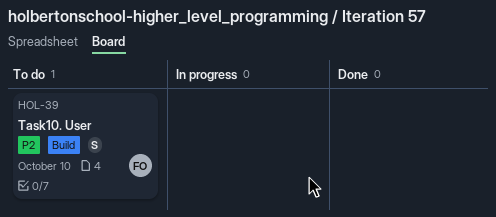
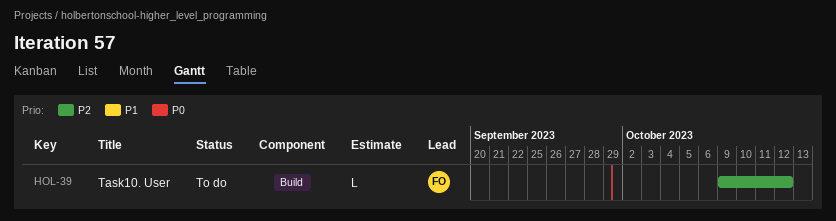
HOL-39, estimate: S -> L
HOL-39, due: Oct 10 -> Oct 12

